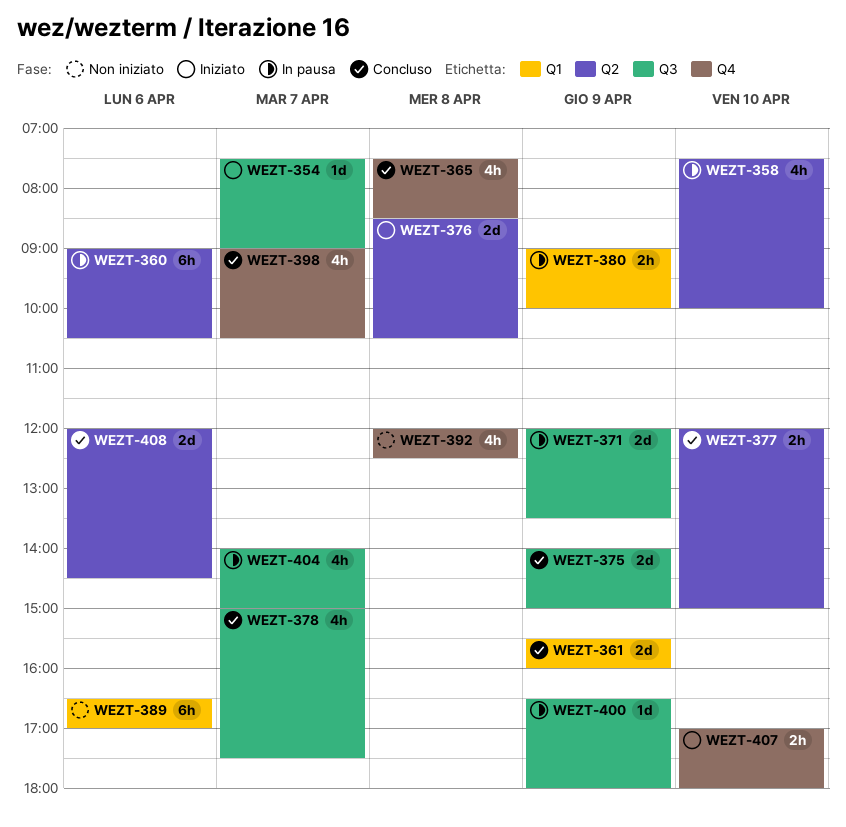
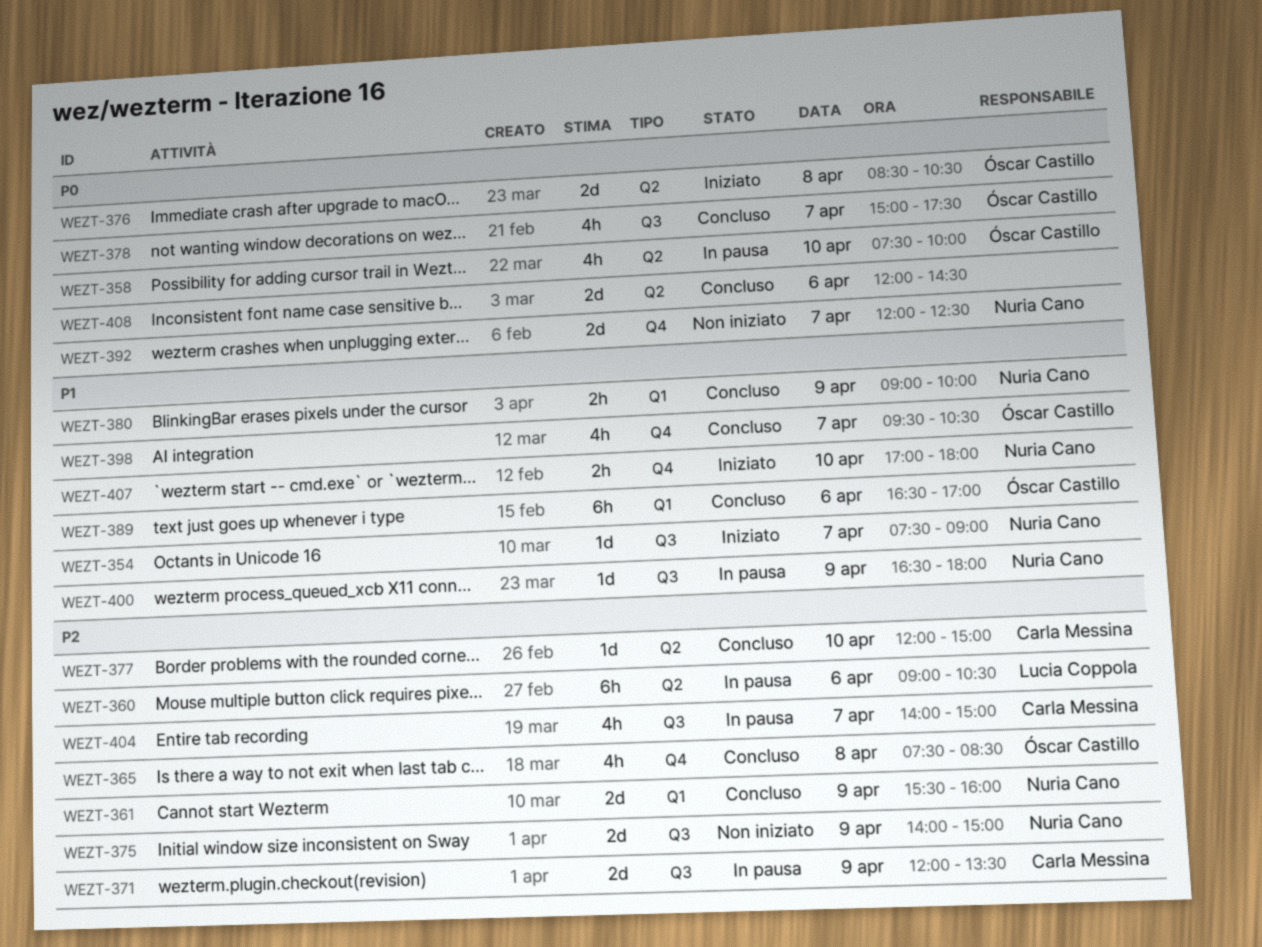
WEZT-375, status: Concluso -> Non iniziato
WEZT-377, estimate: 2h -> 1d
WEZT-380, status: In pausa -> Concluso
WEZT-389, status: Non iniziato -> Concluso
WEZT-392, estimate: 4h -> 2d
WEZT-392, day: Apr 8 -> Apr 7
WEZT-398, begins: 09:00 -> 09:30

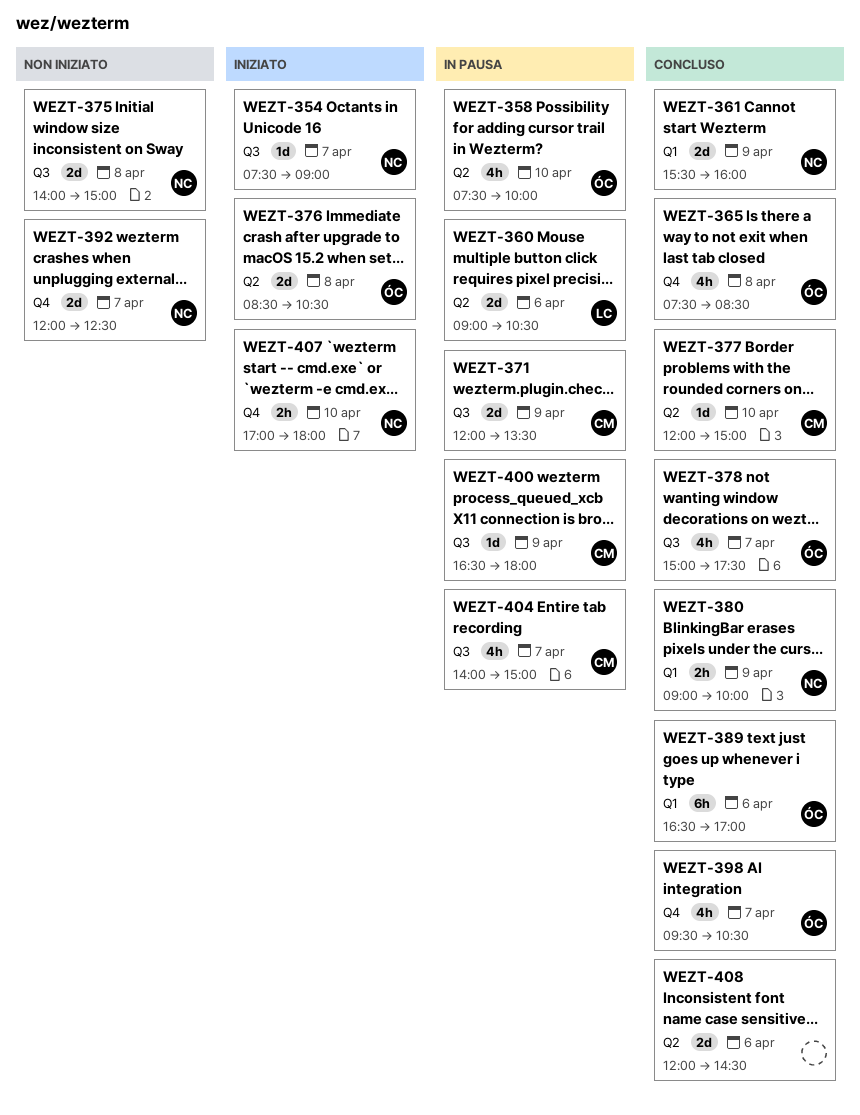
WEZT-360, estimate: 6h -> 2d
WEZT-375, day: Apr 9 -> Apr 8
WEZT-400, owner: Nuria Cano -> Carla Messina

